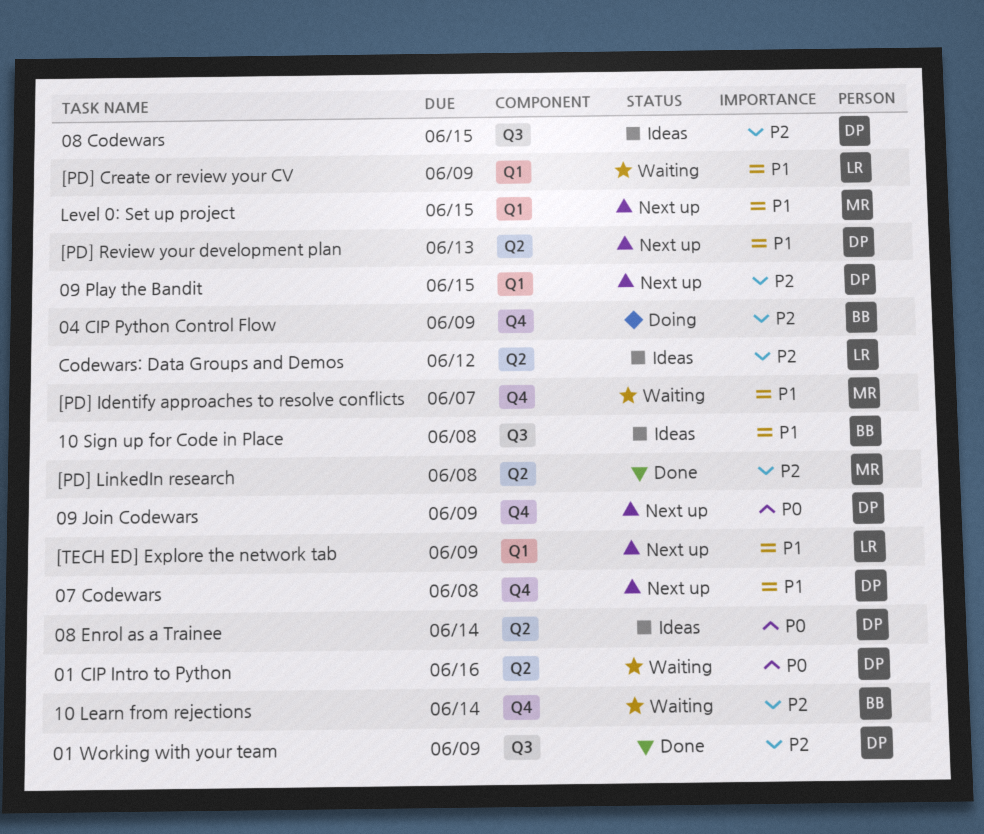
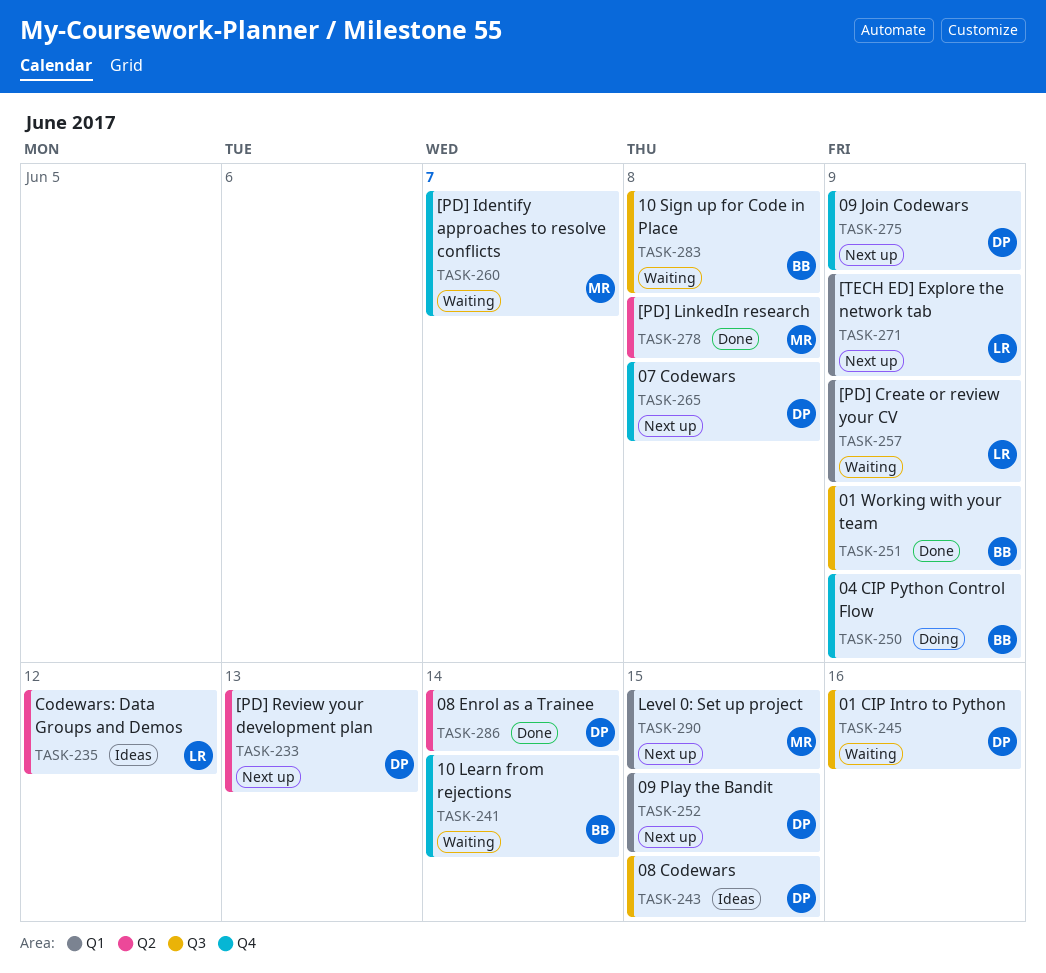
01 CIP Intro to Python, label: Q2 -> Q3
01 Working with your team, owner: DP -> BB
08 Enrol as a Trainee, status: Ideas -> Done
10 Sign up for Code in Place, status: Ideas -> Waiting

